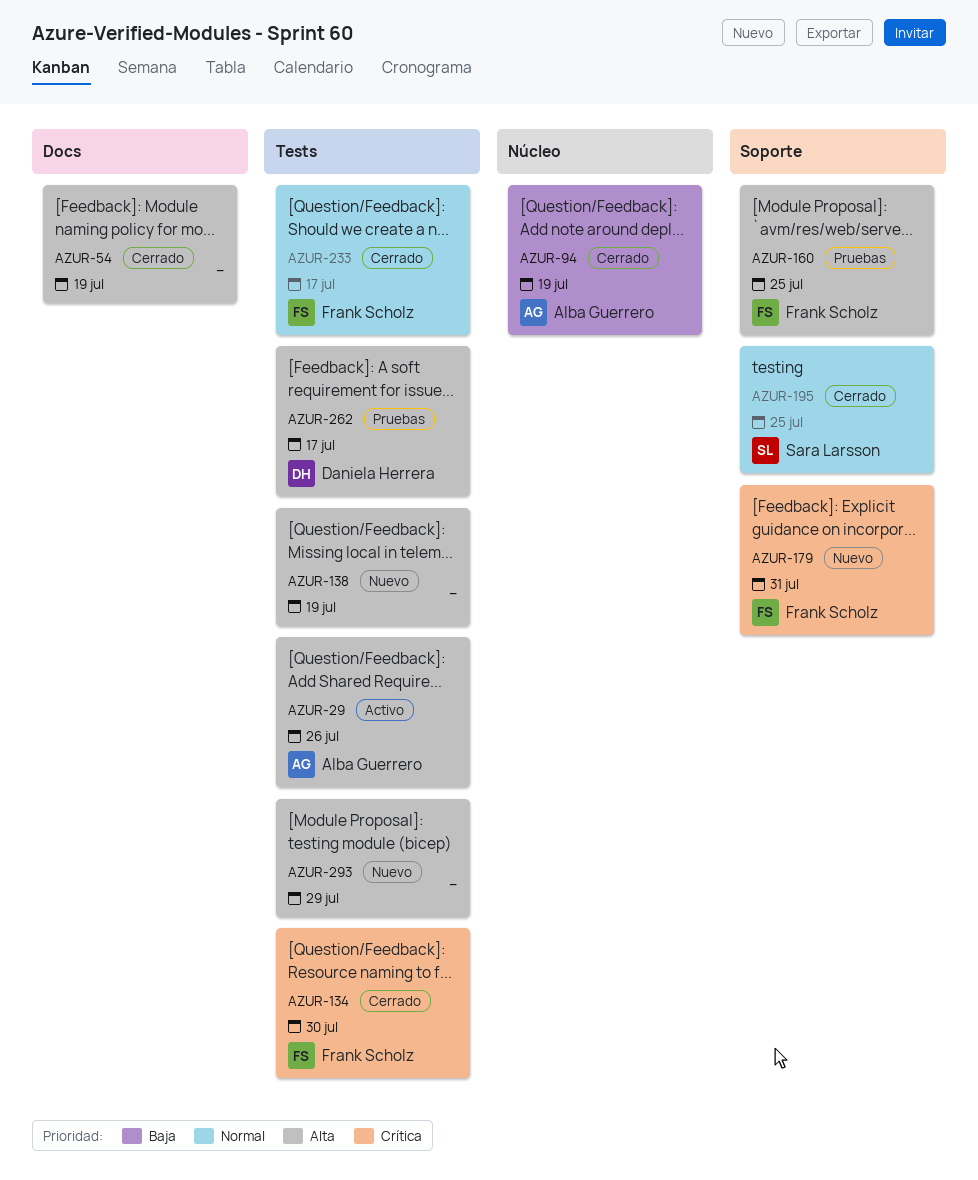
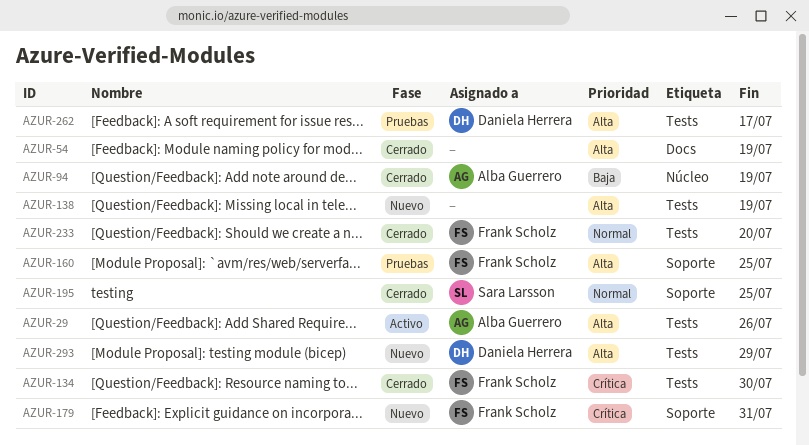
AZUR-233, due: Jul 17 -> Jul 20
AZUR-293, owner: none -> Daniela Herrera

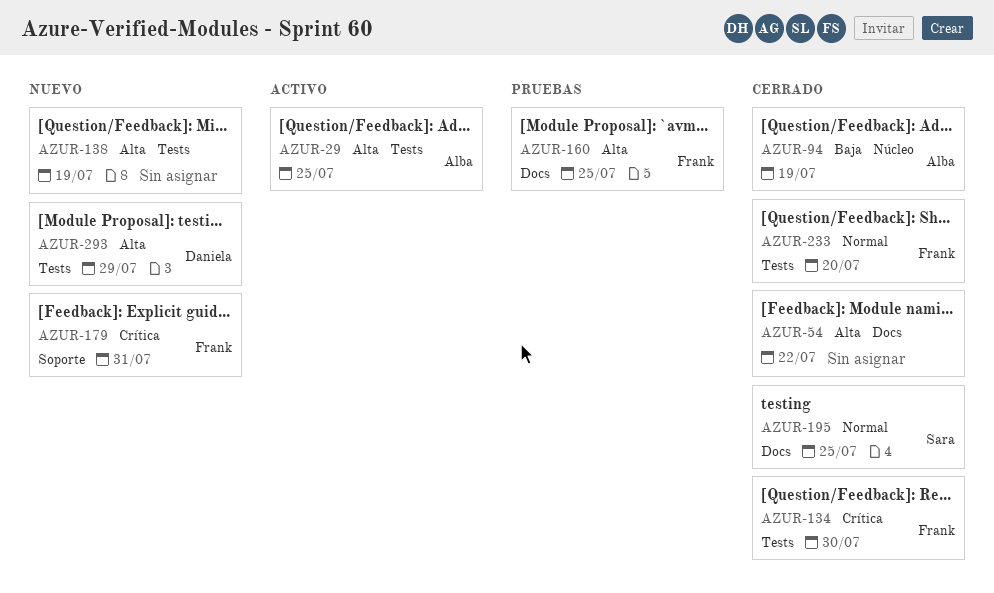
AZUR-29, due: Jul 26 -> Jul 25
AZUR-54, due: Jul 19 -> Jul 22
AZUR-160, label: Soporte -> Docs
AZUR-195, label: Soporte -> Docs
AZUR-262: present -> none

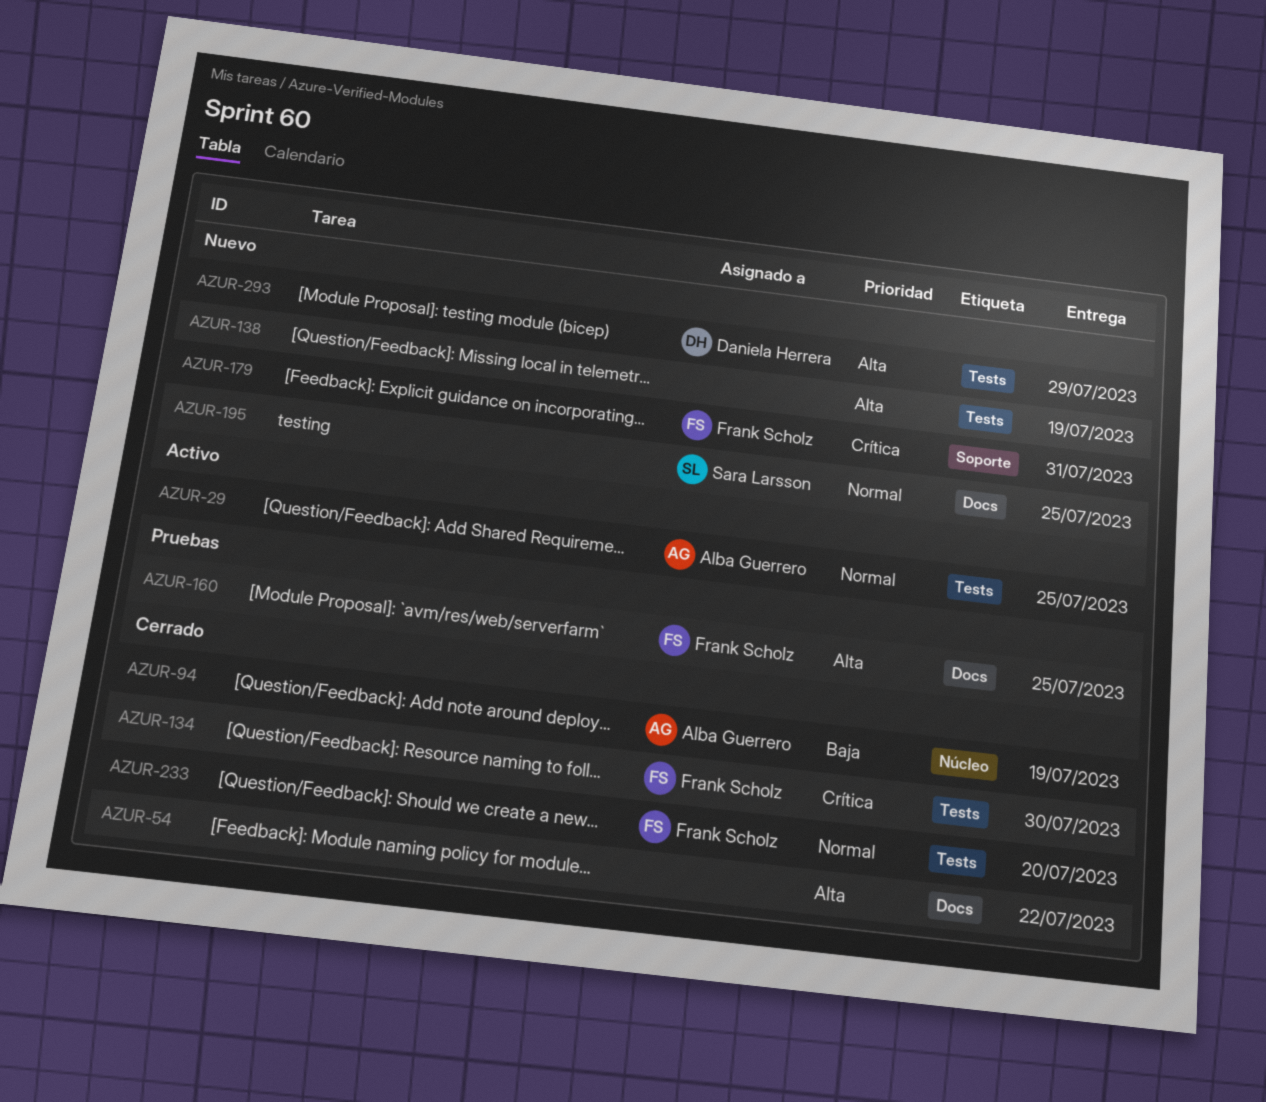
AZUR-29, priority: Alta -> Normal
AZUR-195, status: Cerrado -> Nuevo

